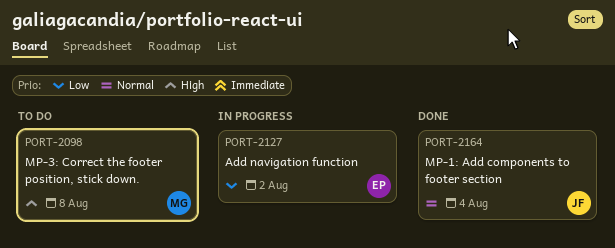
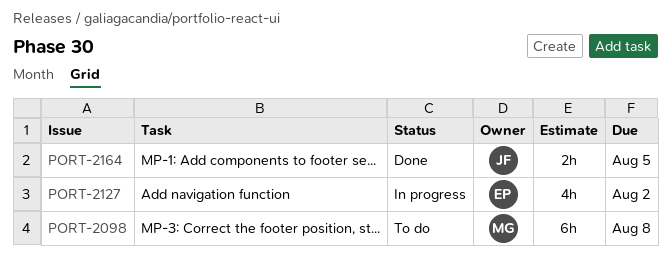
PORT-2164, due: Aug 4 -> Aug 5

